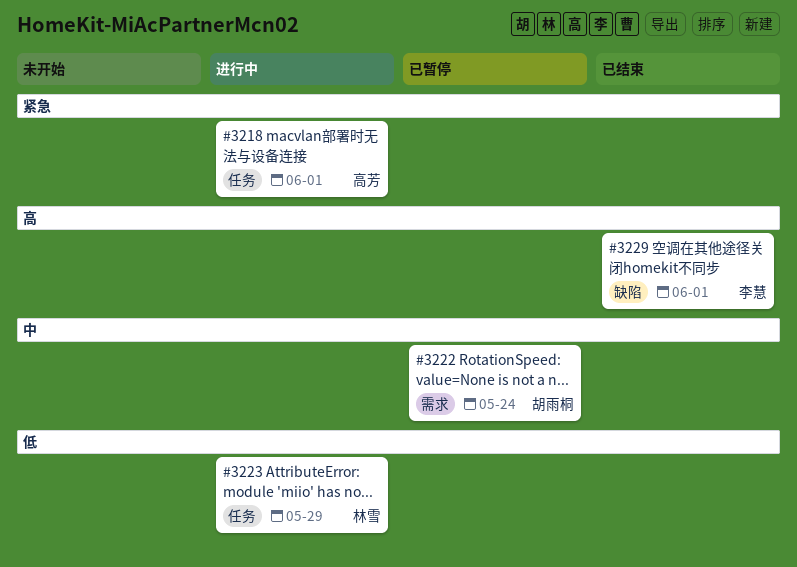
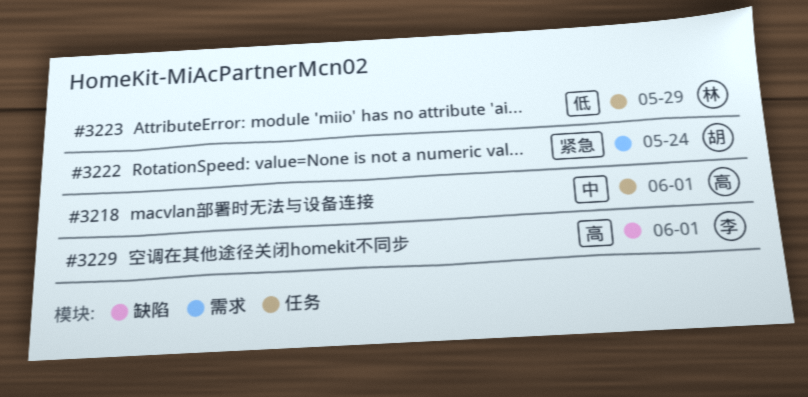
#3218, priority: 紧急 -> 中
#3222, priority: 中 -> 紧急

